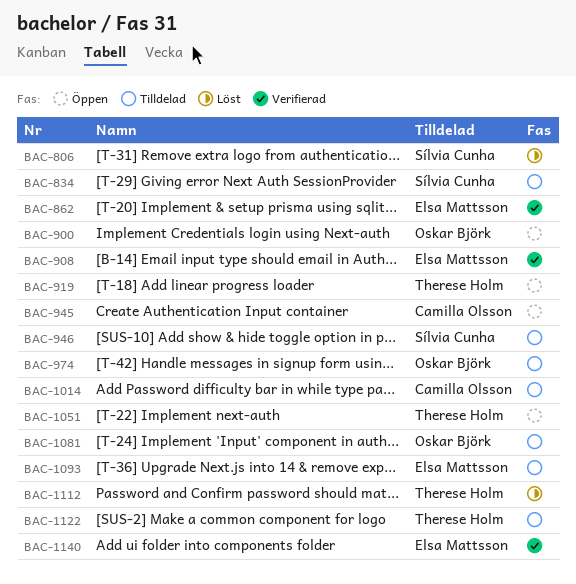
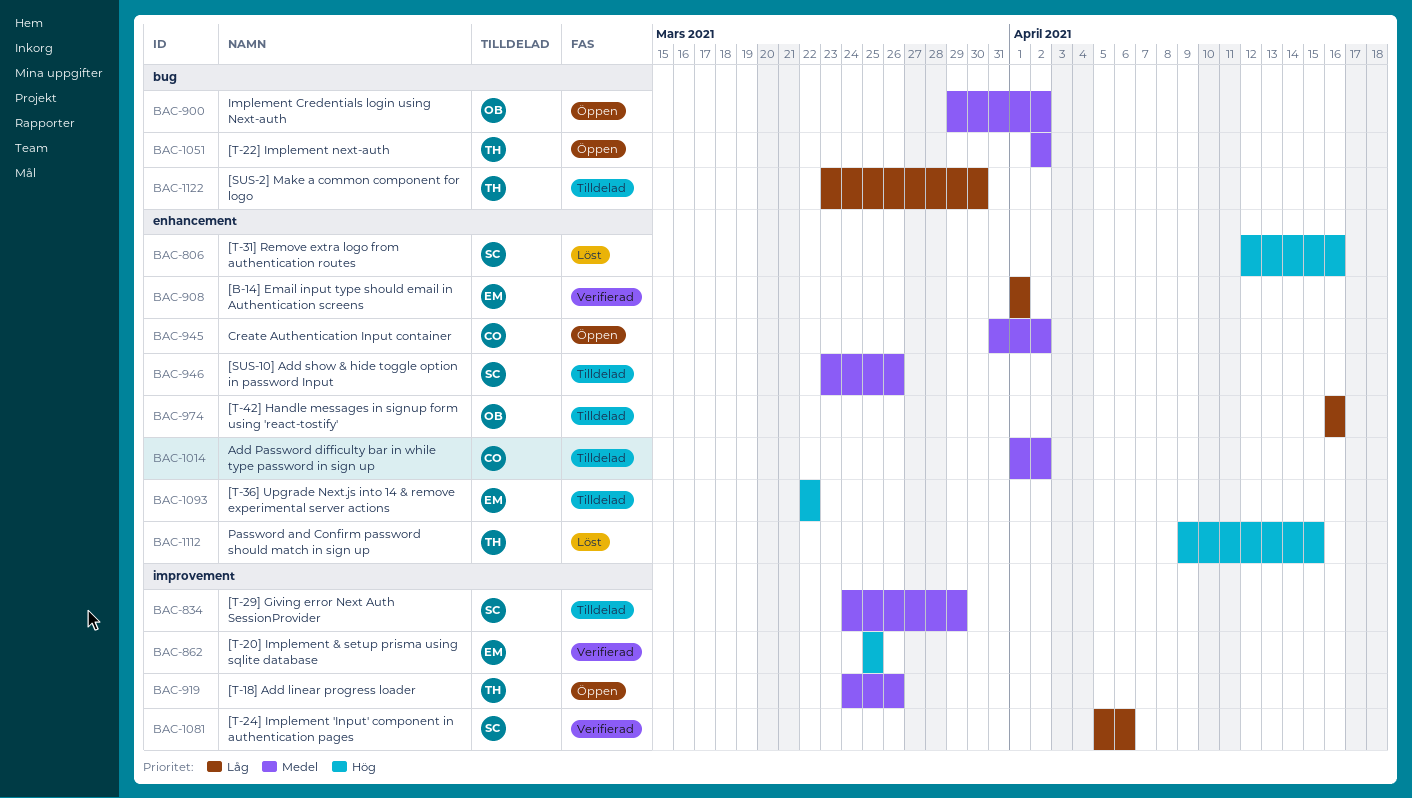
BAC-1081, status: Tilldelad -> Verifierad
BAC-1081, owner: Oskar Björk -> Sílvia Cunha
BAC-1140: present -> none

